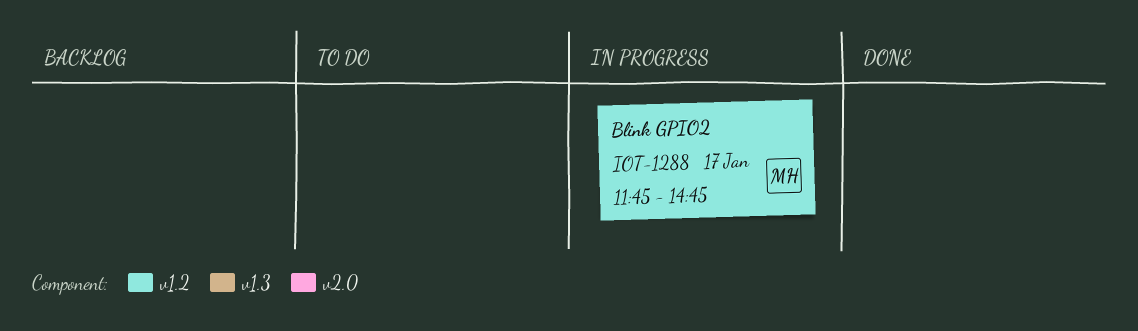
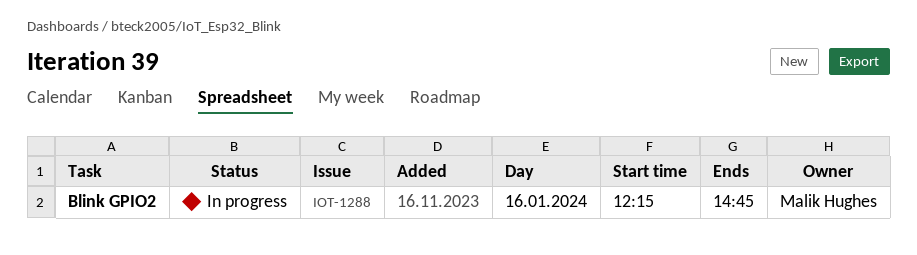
IOT-1288, day: Jan 17 -> Jan 16
IOT-1288, begins: 11:45 -> 12:15

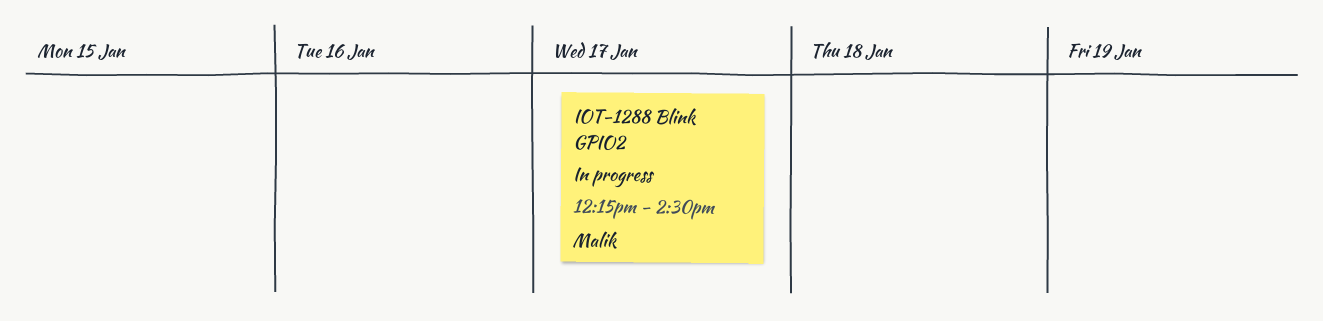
IOT-1288, day: Jan 16 -> Jan 17
IOT-1288, ends: 14:45 -> 14:30

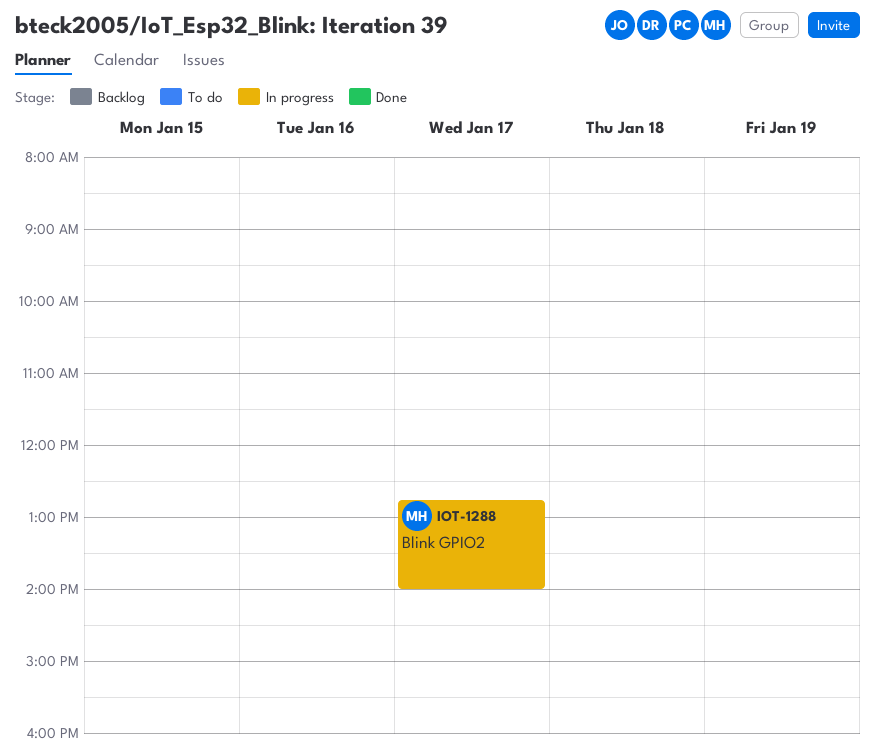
IOT-1288, begins: 12:15 -> 12:45
IOT-1288, ends: 14:30 -> 14:00

